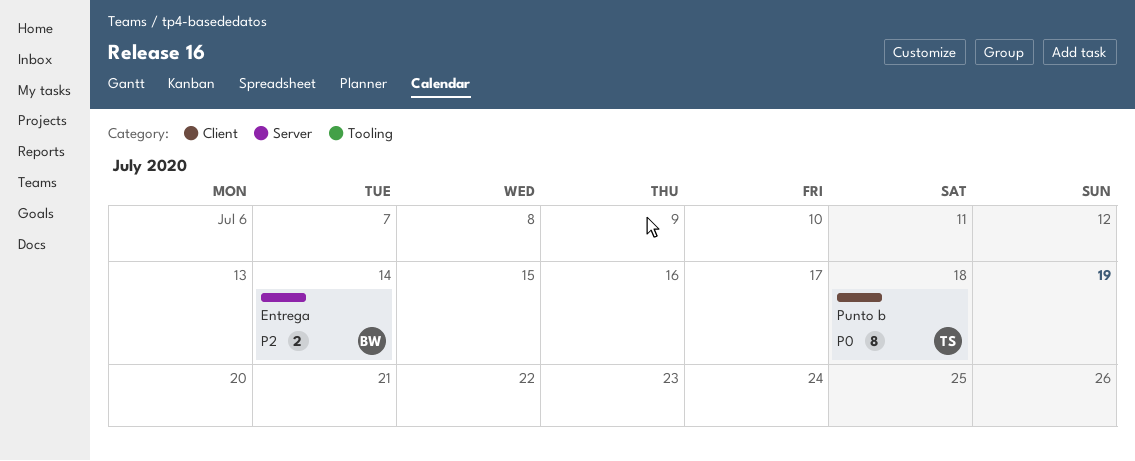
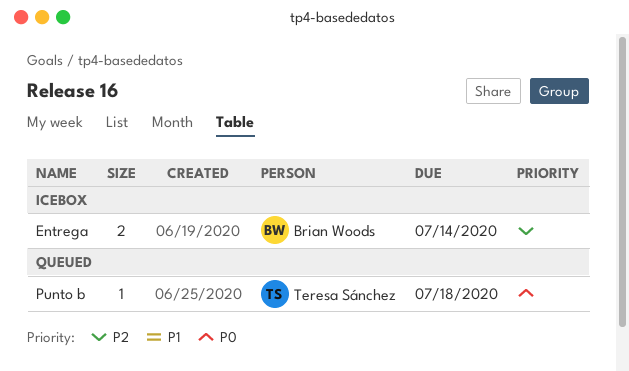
Punto b, estimate: 8 -> 1

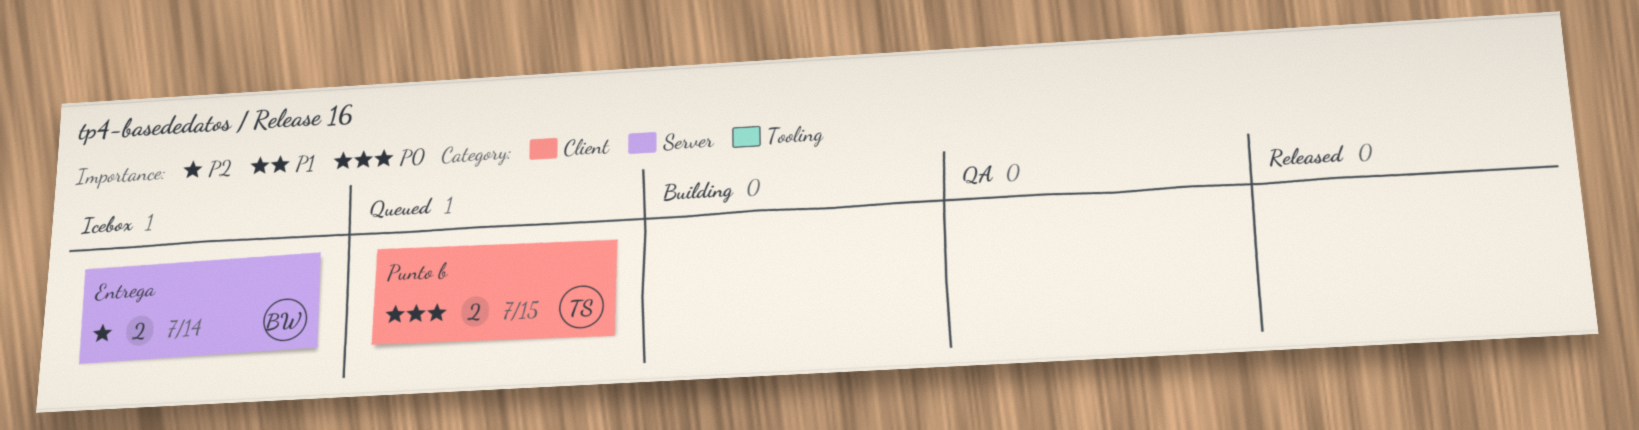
Punto b, estimate: 1 -> 2
Punto b, due: Jul 18 -> Jul 15

